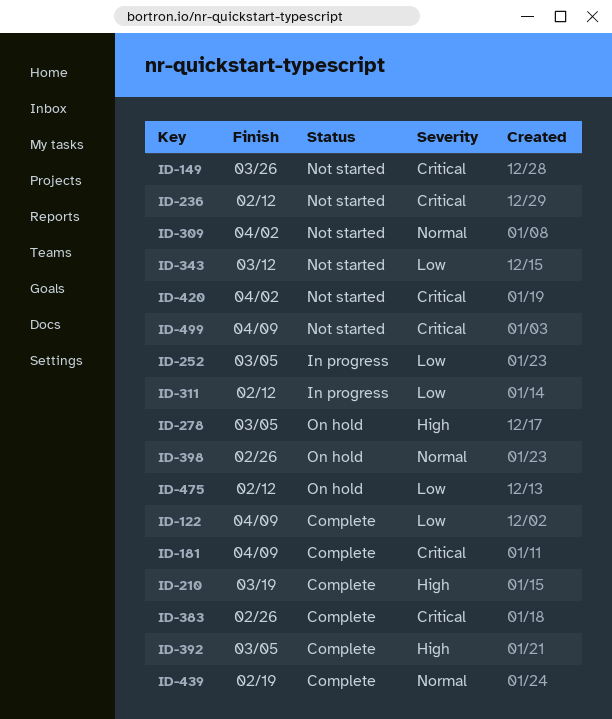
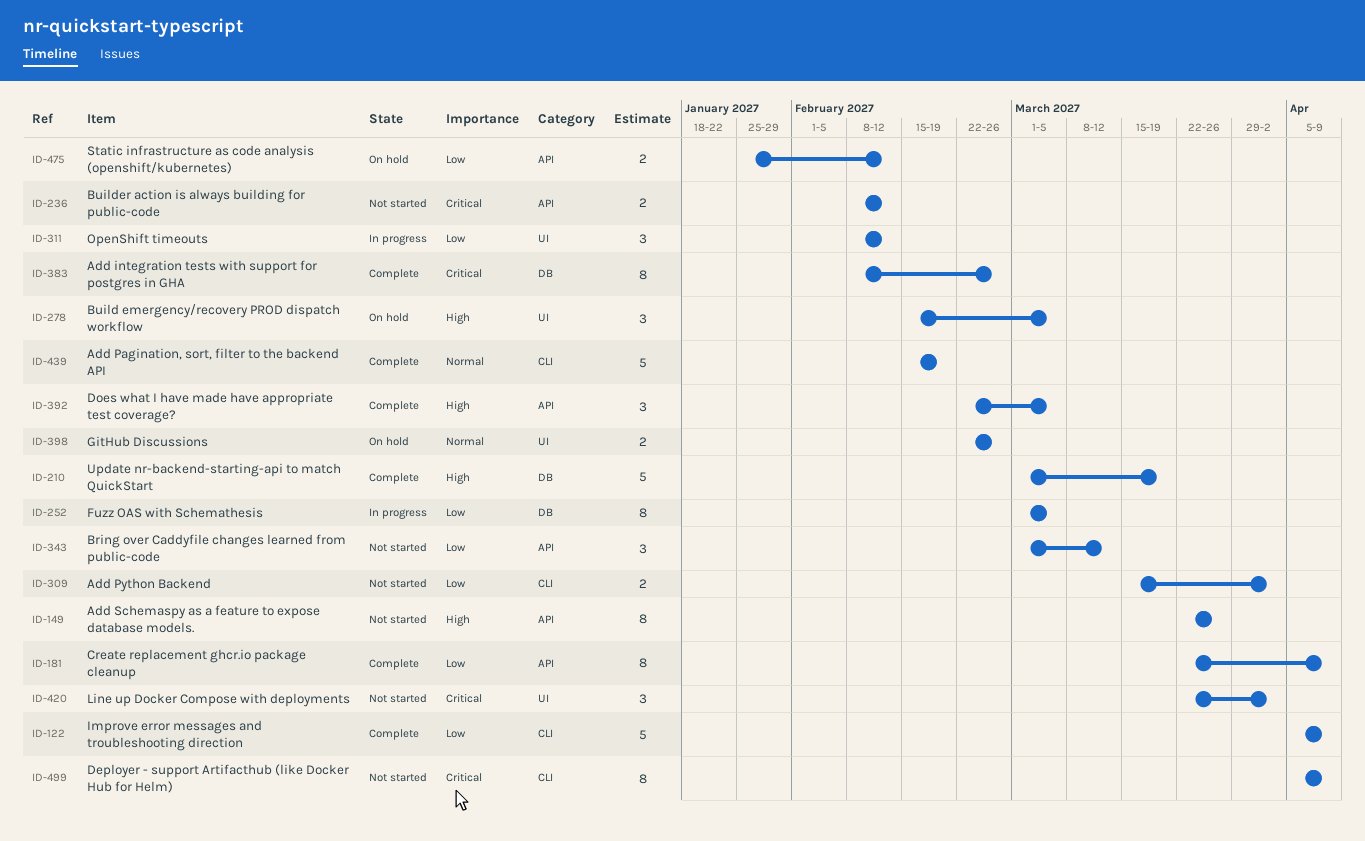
ID-149, priority: Critical -> High
ID-181, priority: Critical -> Low
ID-309, priority: Normal -> Low

